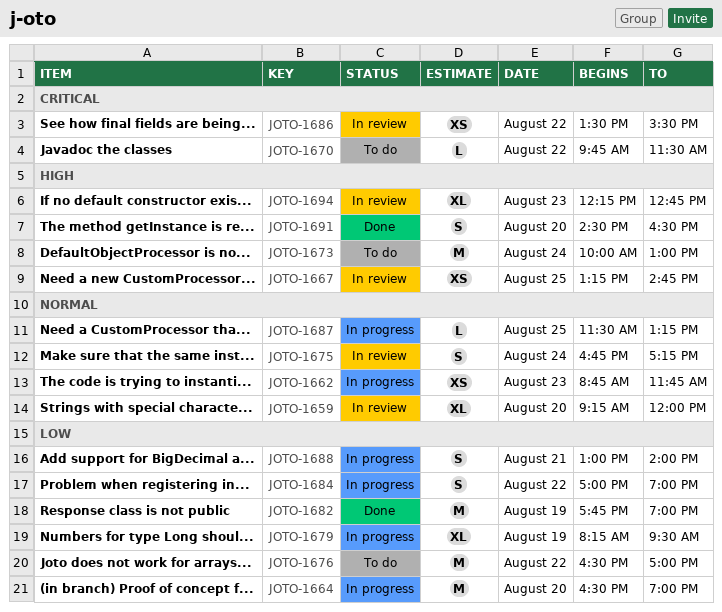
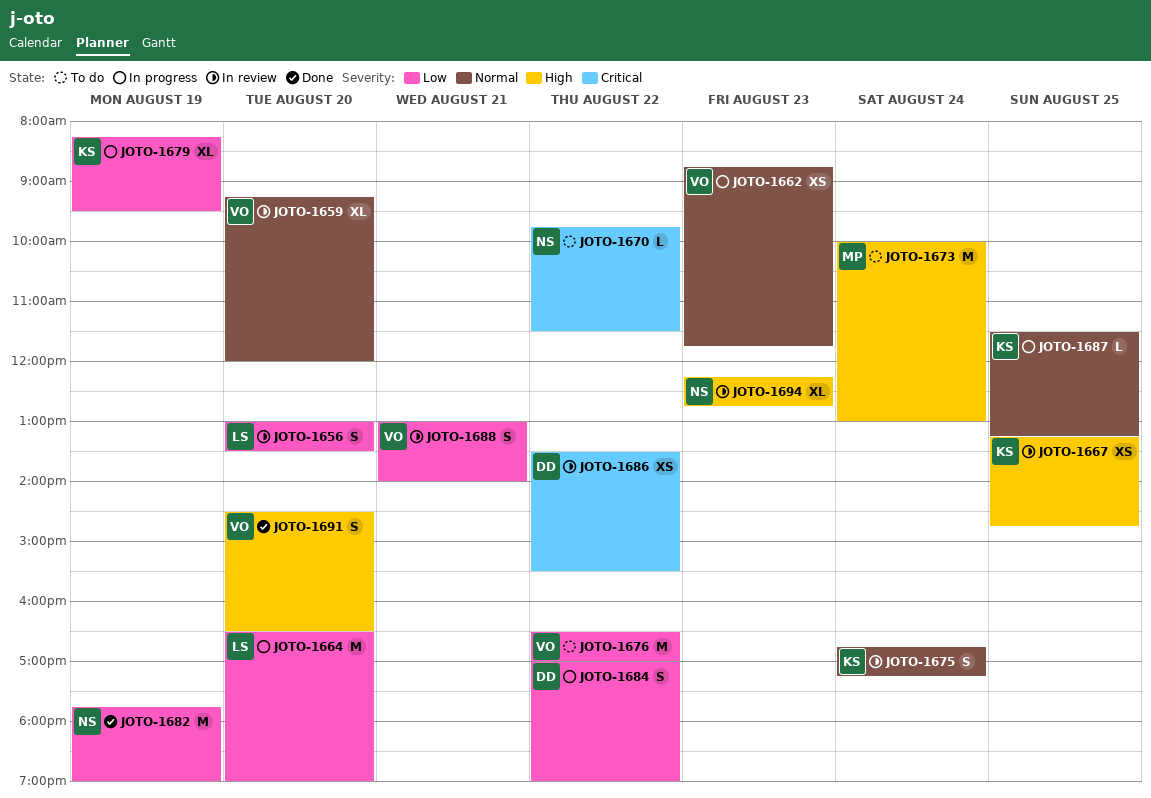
JOTO-1656: none -> present
JOTO-1688, status: In progress -> In review

